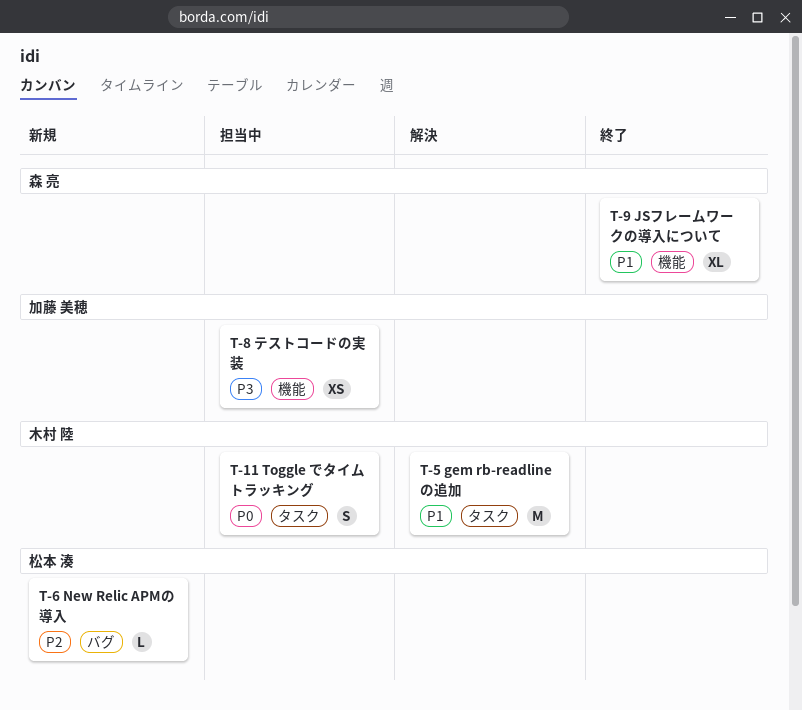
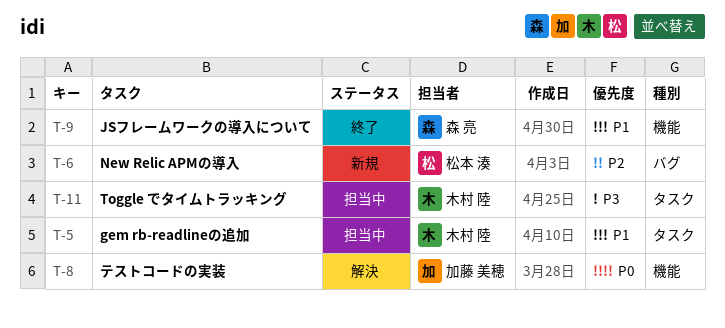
T-5, status: 解決 -> 担当中
T-8, status: 担当中 -> 解決
T-8, priority: P3 -> P0
T-11, priority: P0 -> P3

